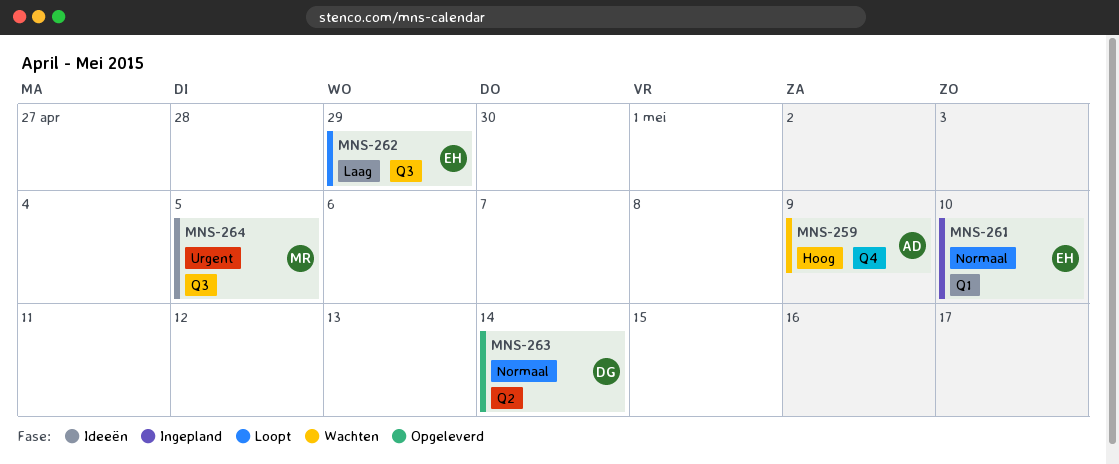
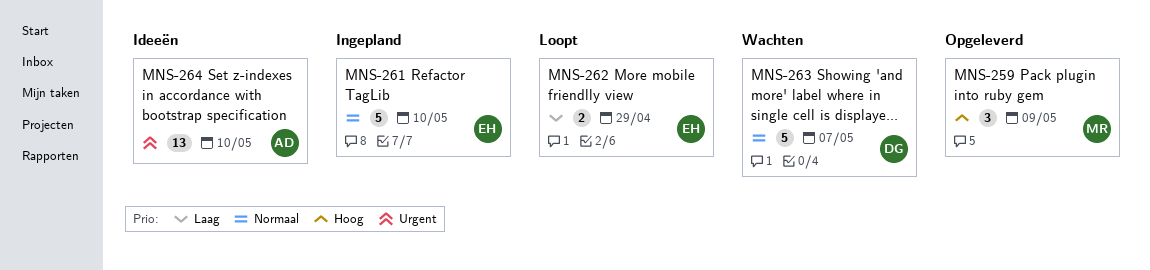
MNS-259, status: Wachten -> Opgeleverd
MNS-259, owner: AD -> MR
MNS-263, status: Opgeleverd -> Wachten
MNS-263, due: May 14 -> May 7
MNS-264, owner: MR -> AD
MNS-264, due: May 5 -> May 10

